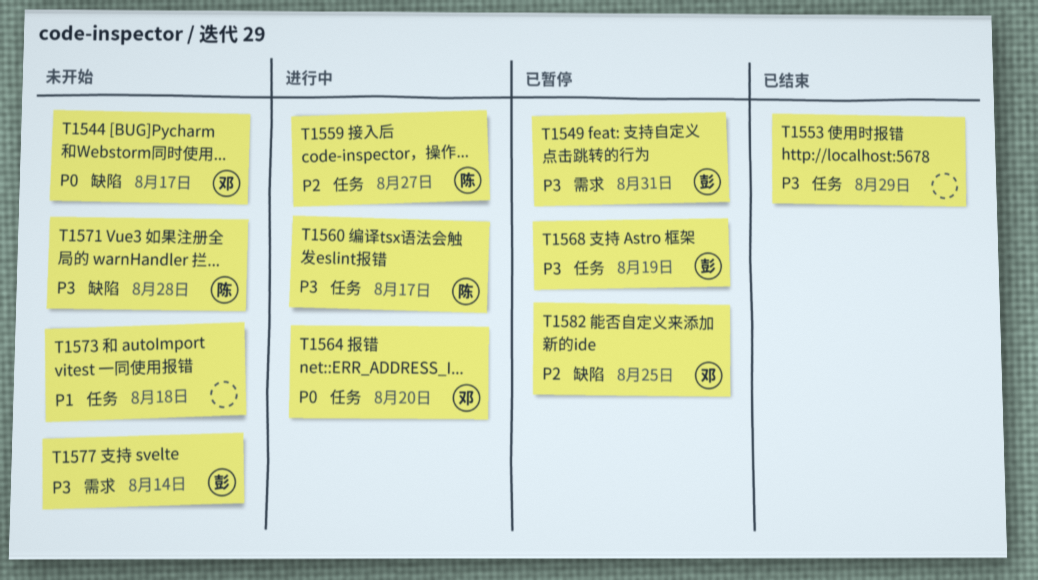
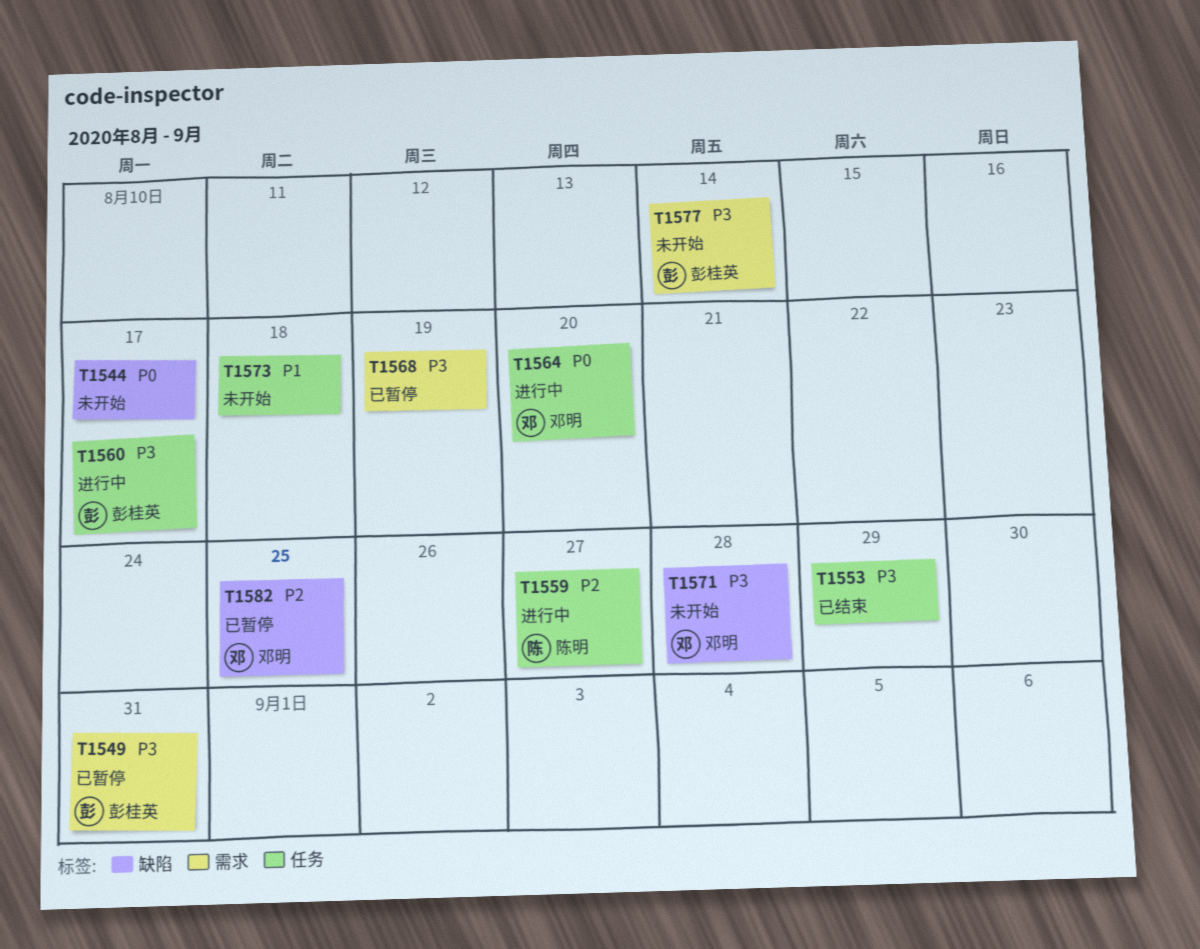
T1544, owner: 邓明 -> none
T1560, owner: 陈明 -> 彭桂英
T1568, owner: 彭桂英 -> none
T1568, label: 任务 -> 需求
T1571, owner: 陈明 -> 邓明

